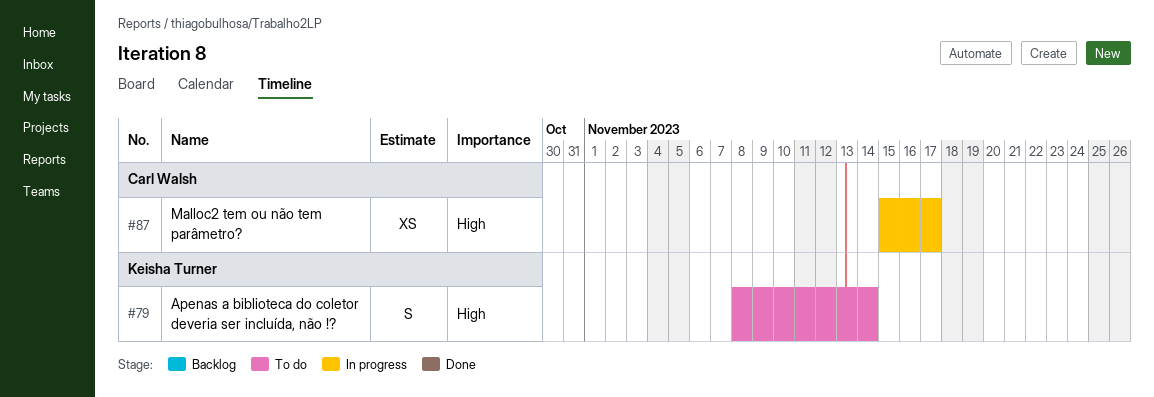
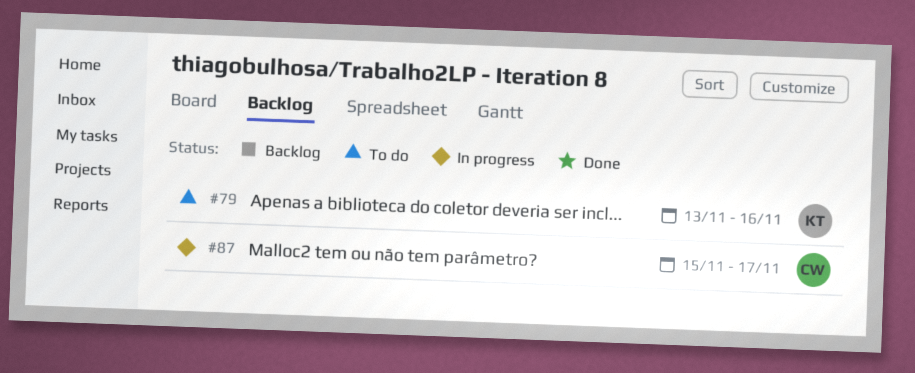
#79, start: Nov 8 -> Nov 13
#79, due: Nov 14 -> Nov 16

